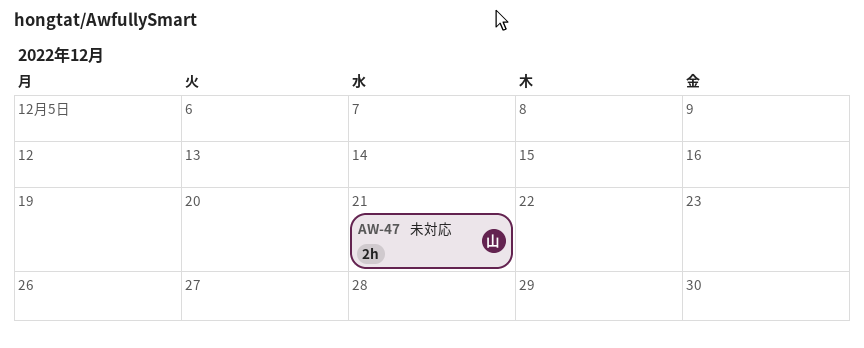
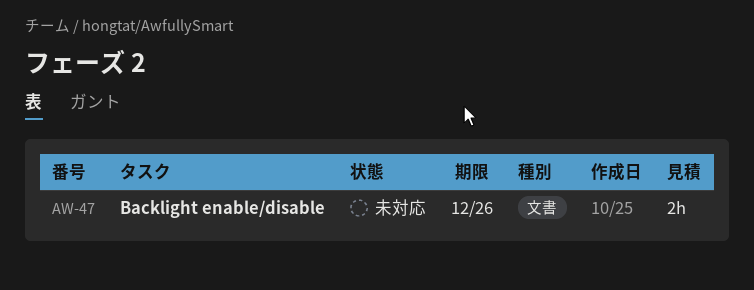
AW-47, due: Dec 21 -> Dec 26

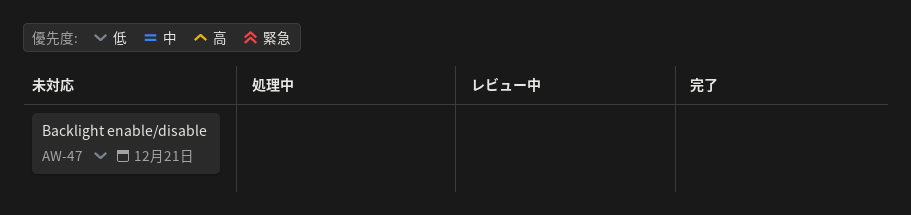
AW-47, due: Dec 26 -> Dec 21

